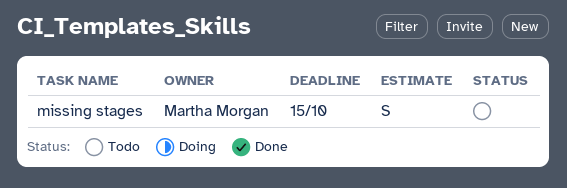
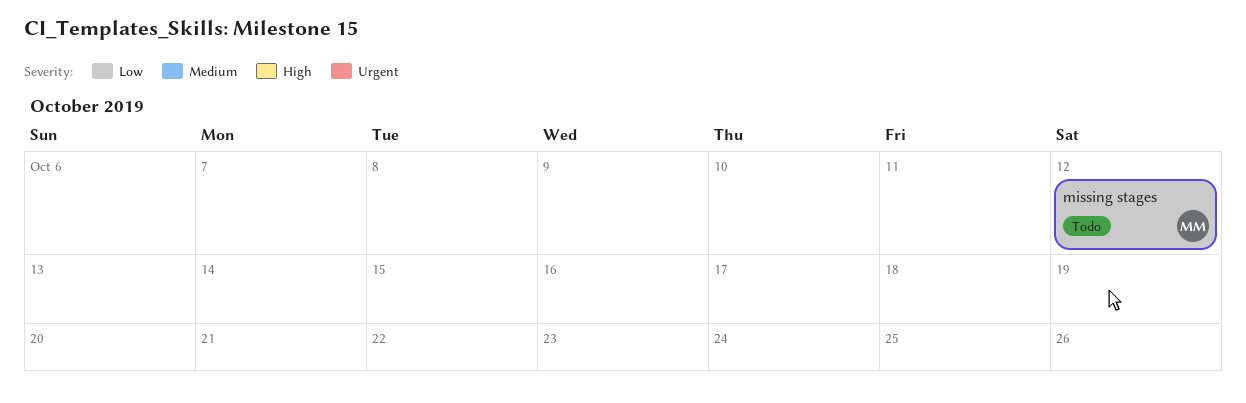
missing stages, due: Oct 15 -> Oct 12

